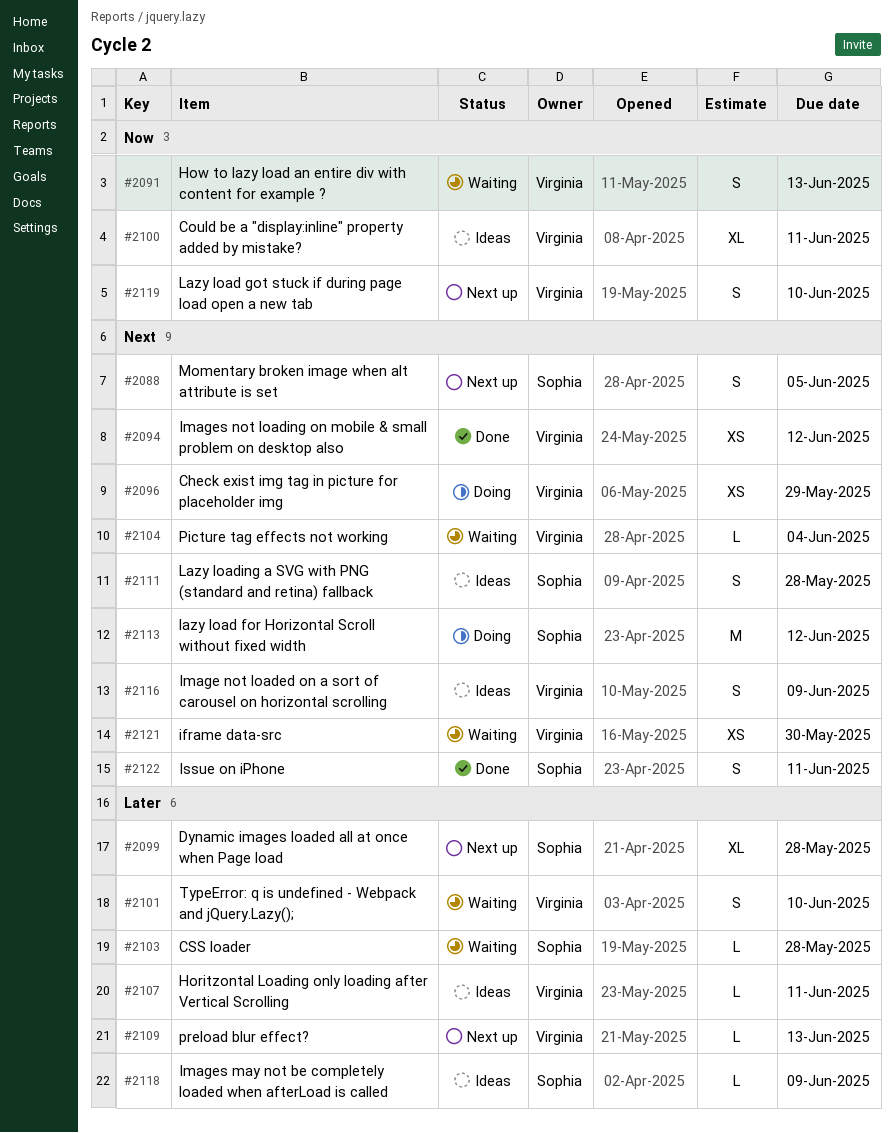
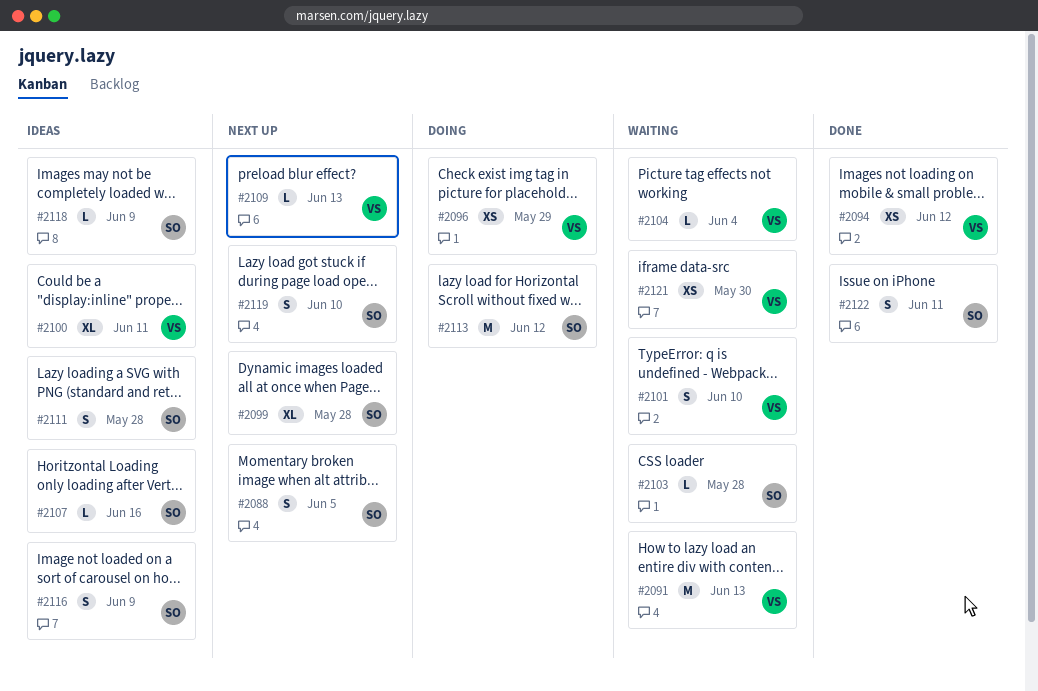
#2091, estimate: S -> M
#2107, owner: Virginia -> Sophia
#2107, due: Jun 11 -> Jun 16
#2116, owner: Virginia -> Sophia
#2119, owner: Virginia -> Sophia

